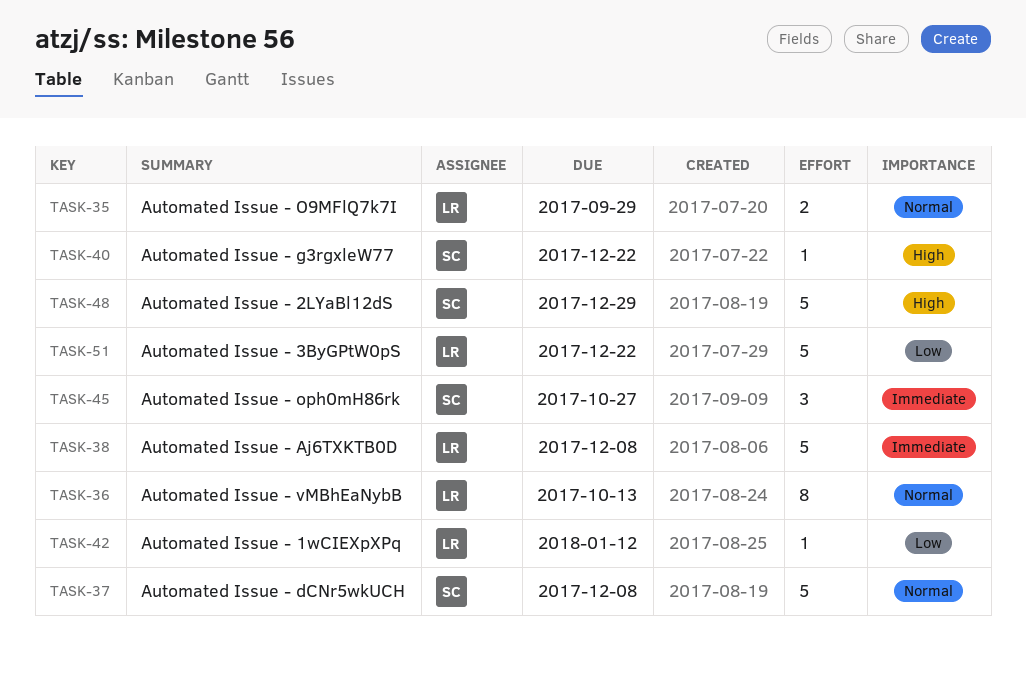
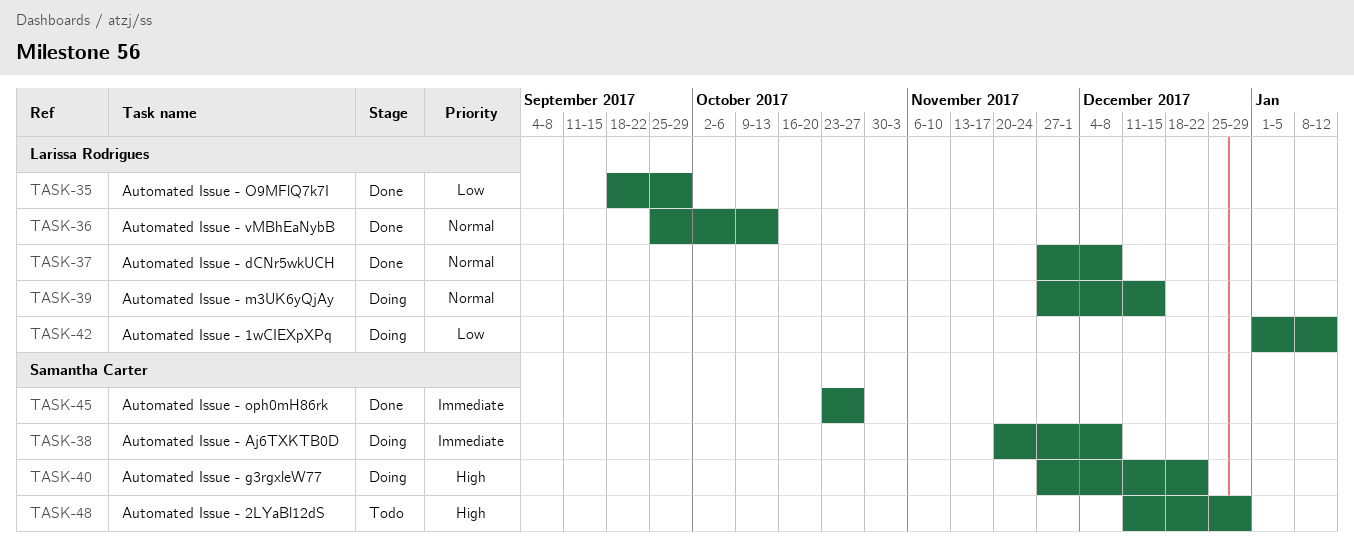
TASK-35, priority: Normal -> Low
TASK-37, owner: Samantha Carter -> Larissa Rodrigues
TASK-38, owner: Larissa Rodrigues -> Samantha Carter
TASK-39: none -> present
TASK-51: present -> none

